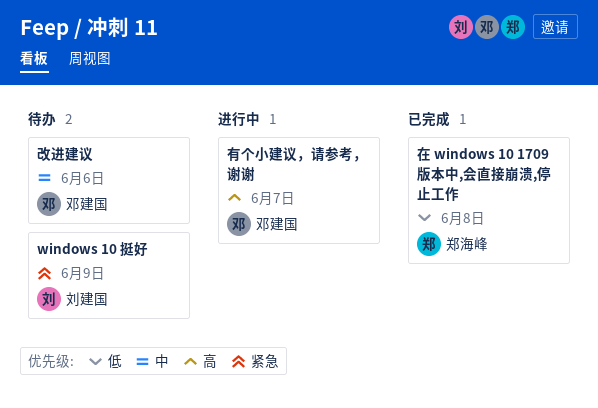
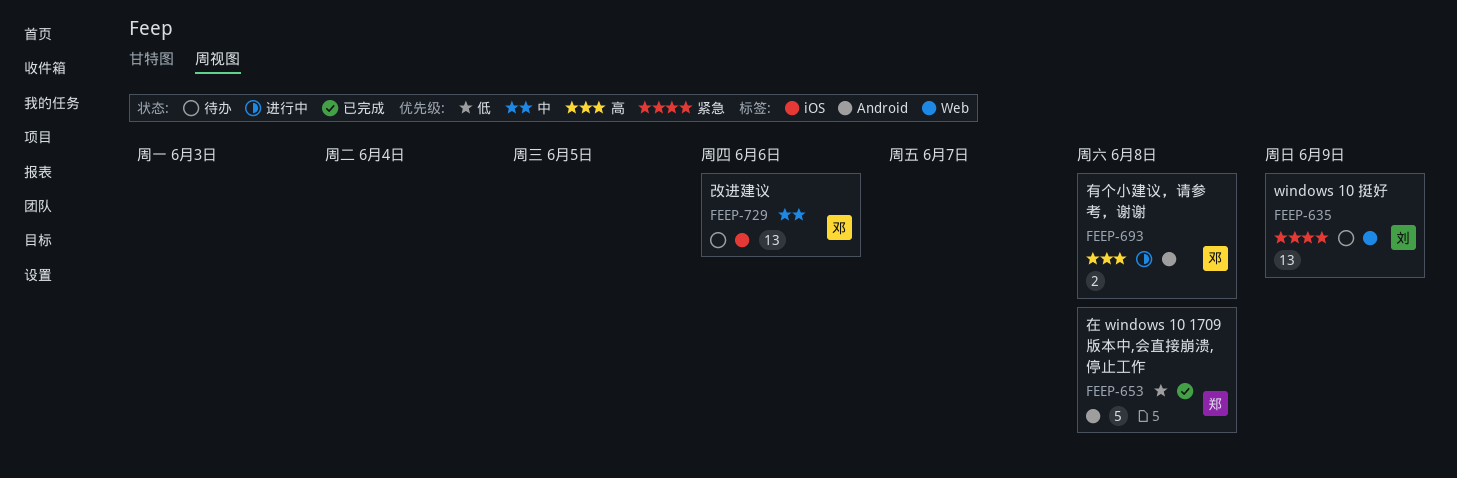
有个小建议，请参考，谢谢, due: Jun 7 -> Jun 8

